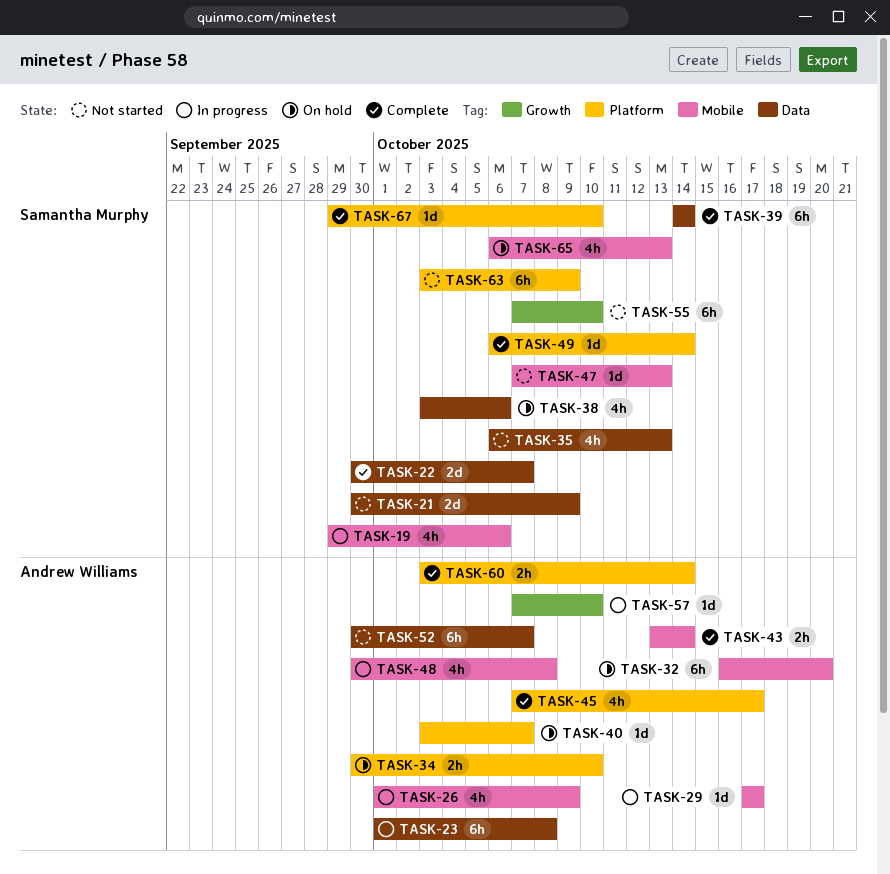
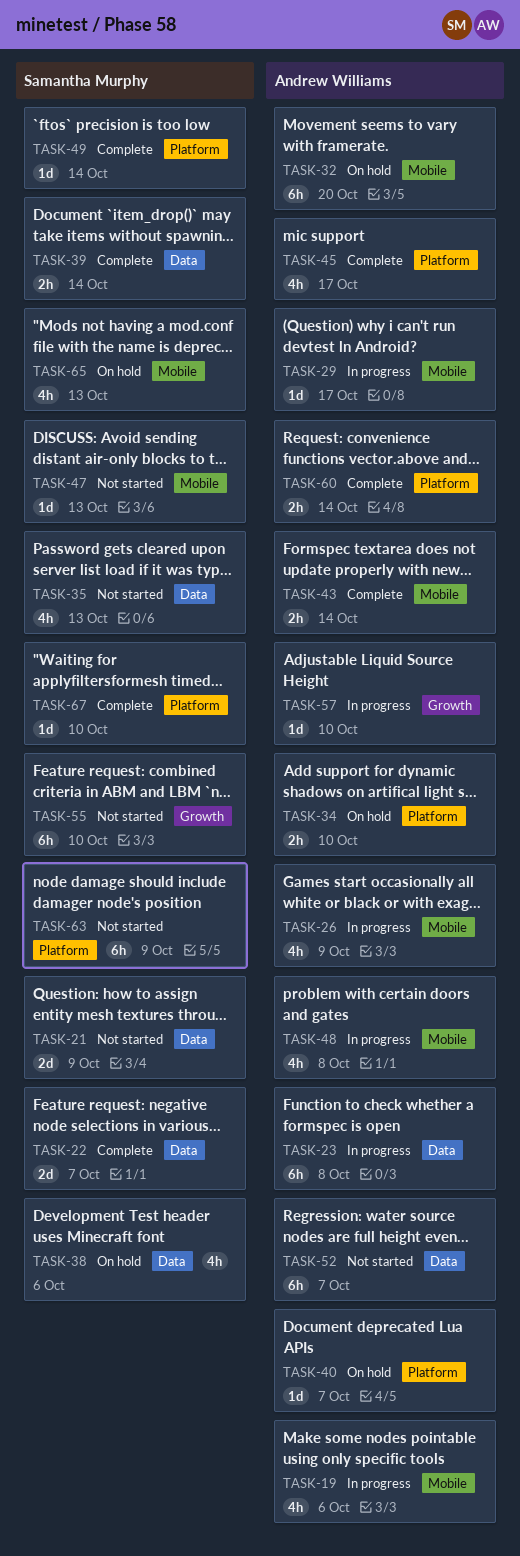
TASK-19, owner: Samantha Murphy -> Andrew Williams
TASK-39, estimate: 6h -> 2h

